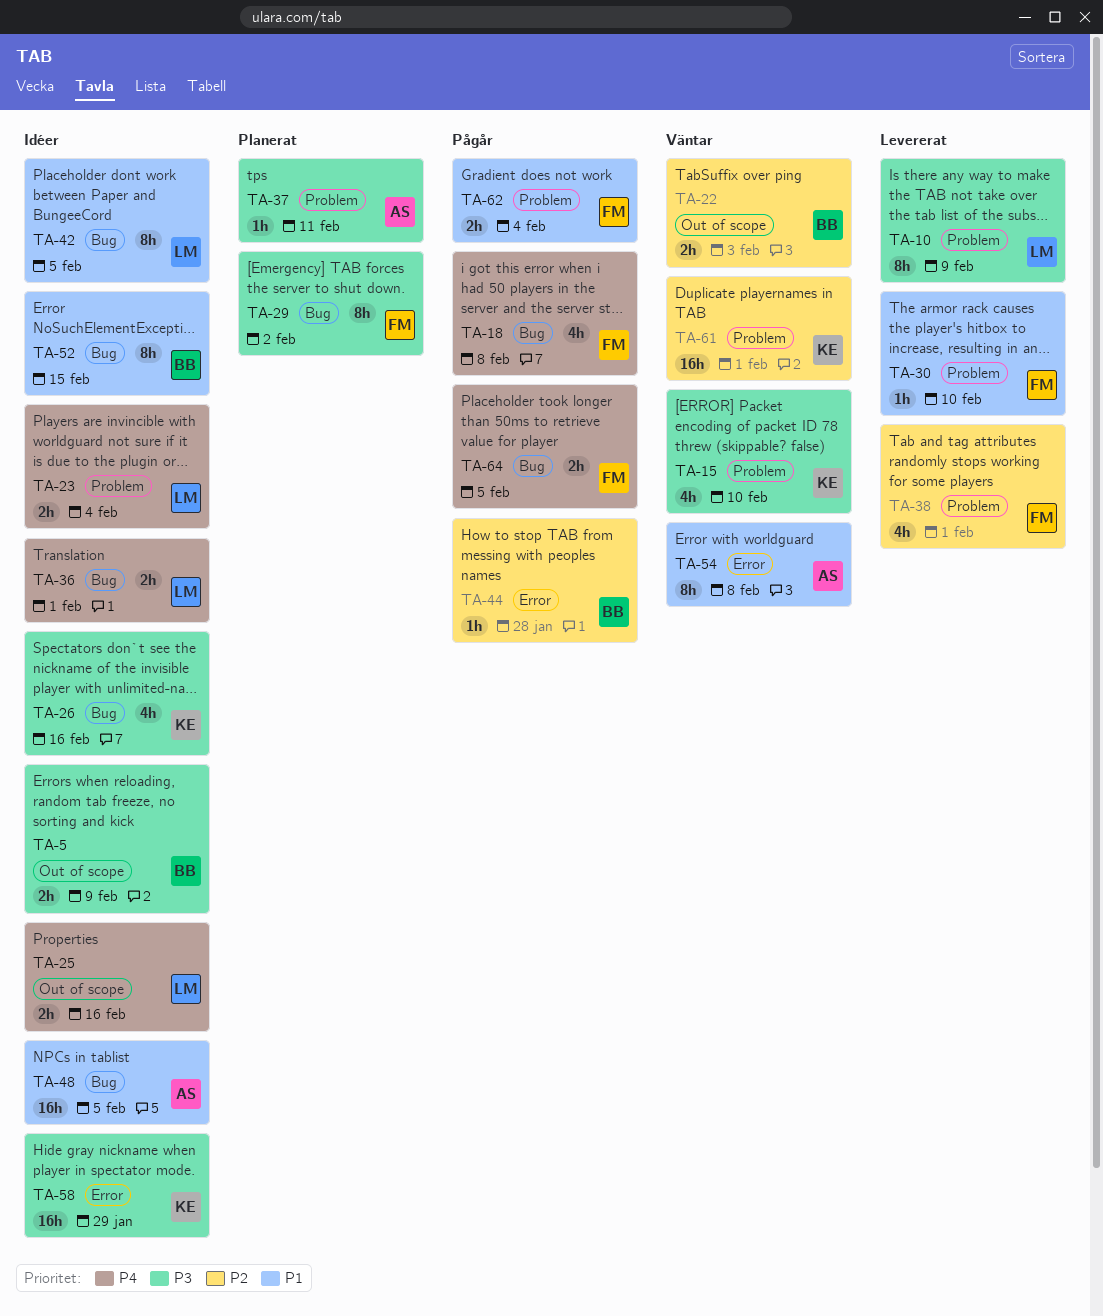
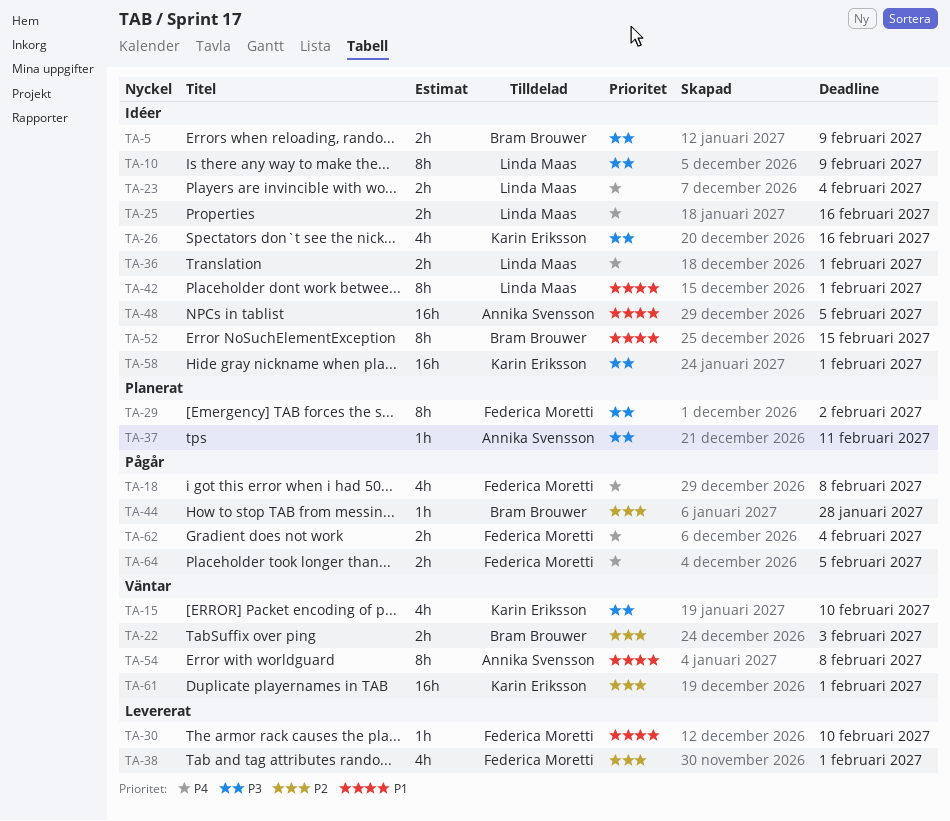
TA-10, status: Levererat -> Idéer
TA-42, due: Feb 5 -> Feb 1
TA-58, due: Jan 29 -> Feb 1
TA-62, priority: P1 -> P4

